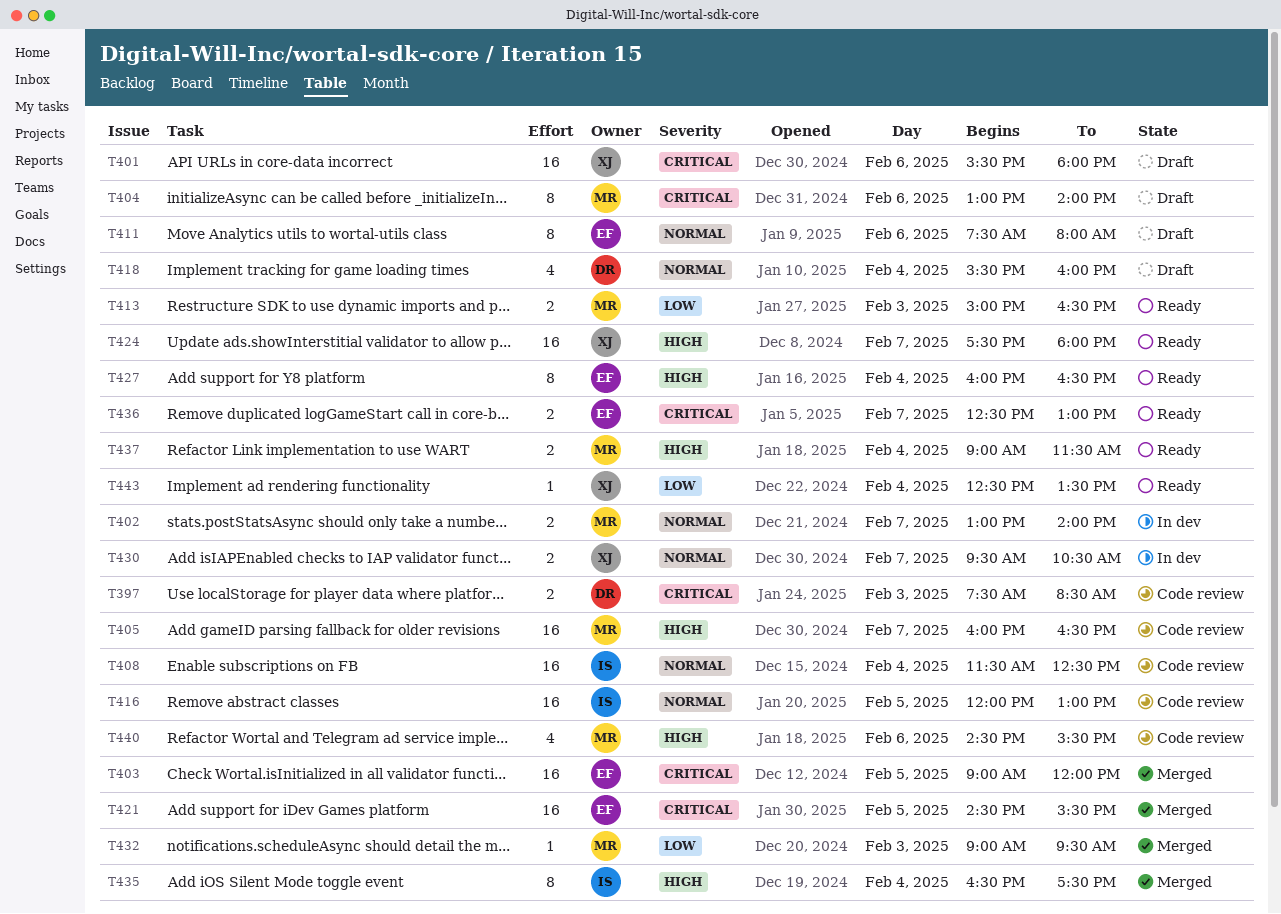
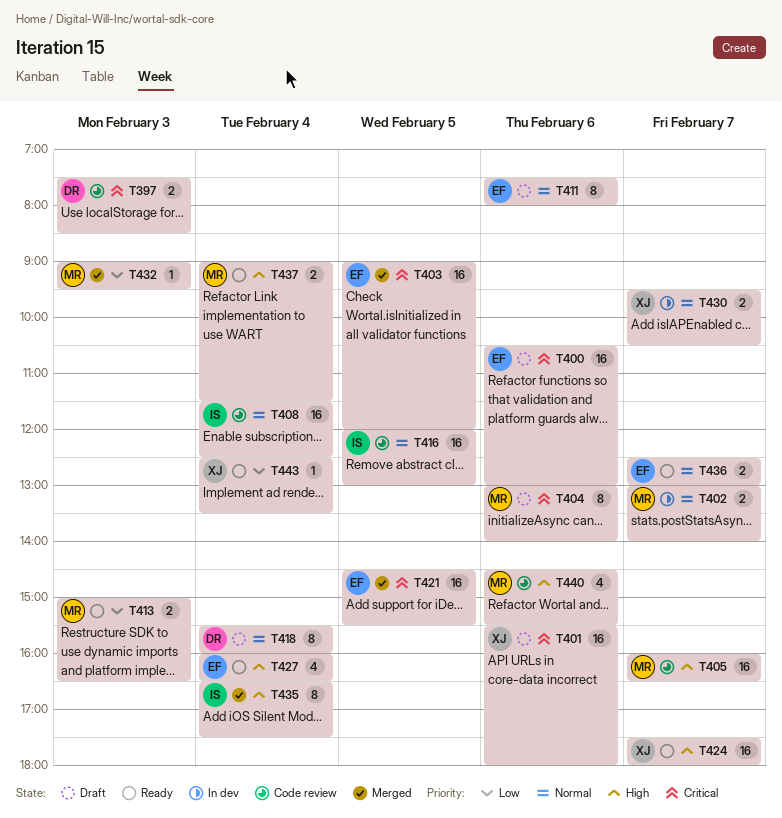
T400: none -> present
T418, estimate: 4 -> 8
T427, estimate: 8 -> 4
T436, priority: Critical -> Normal

